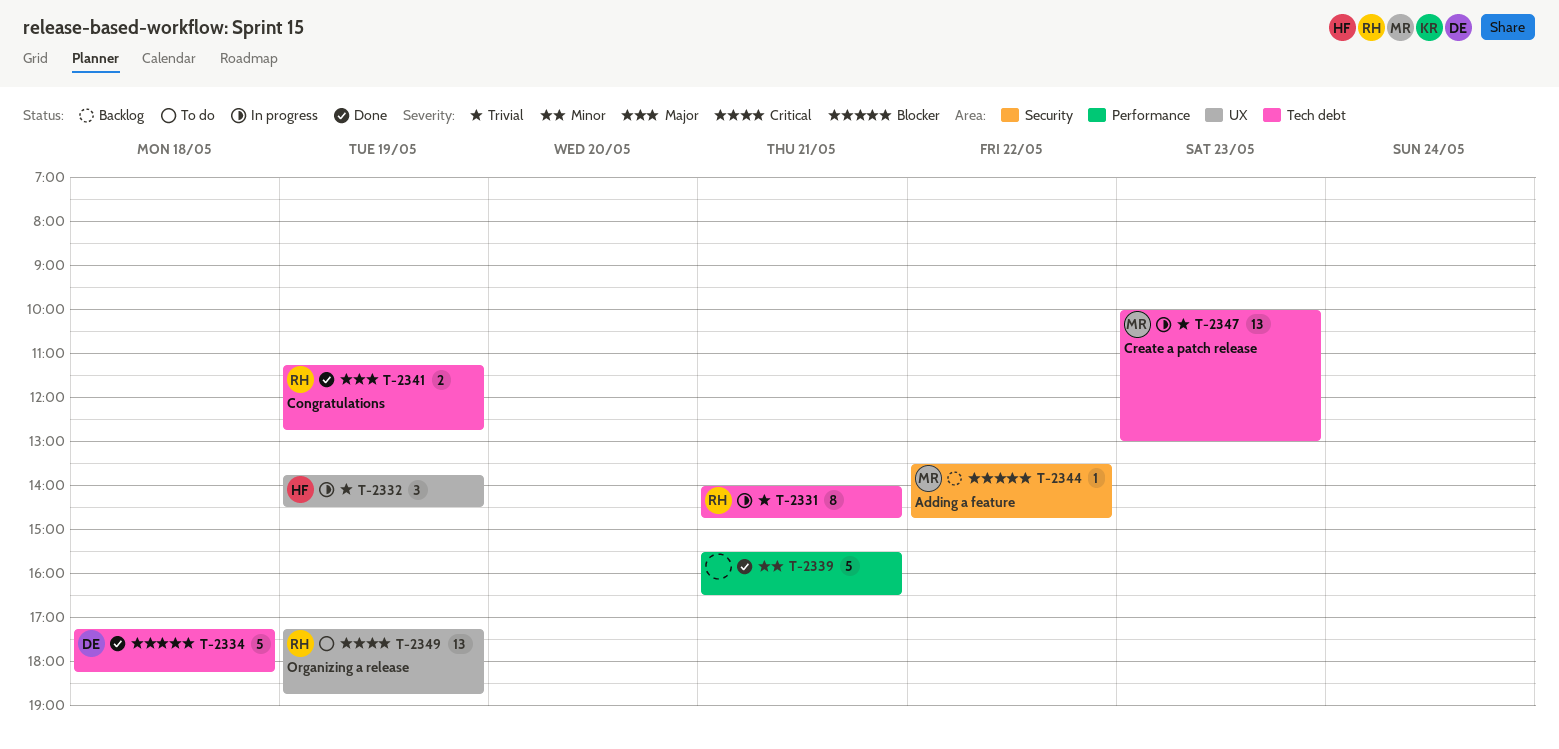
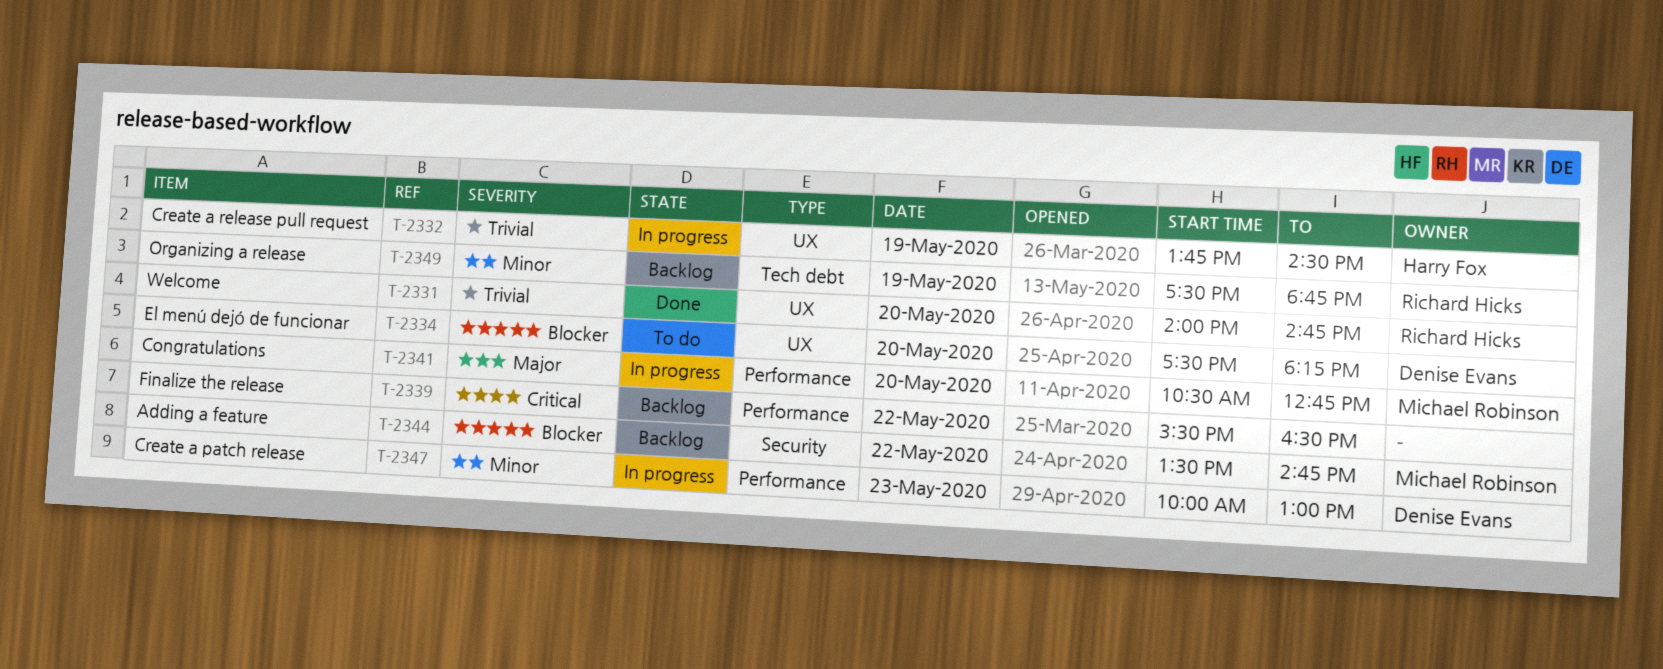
T-2331, status: In progress -> Done
T-2331, label: Tech debt -> UX
T-2331, day: May 21 -> May 20
T-2334, status: Done -> To do
T-2334, label: Tech debt -> UX
T-2334, day: May 18 -> May 20
T-2334, begins: 17:15 -> 17:30
T-2339, status: Done -> Backlog
T-2339, priority: Minor -> Critical
T-2339, day: May 21 -> May 22
T-2341, status: Done -> In progress
T-2341, owner: Richard Hicks -> Michael Robinson
T-2341, label: Tech debt -> Performance
T-2341, day: May 19 -> May 20
T-2341, begins: 11:15 -> 10:30
T-2347, owner: Michael Robinson -> Denise Evans
T-2347, priority: Trivial -> Minor
T-2347, label: Tech debt -> Performance
T-2349, status: To do -> Backlog
T-2349, priority: Critical -> Minor
T-2349, label: UX -> Tech debt
T-2349, begins: 17:15 -> 17:30

